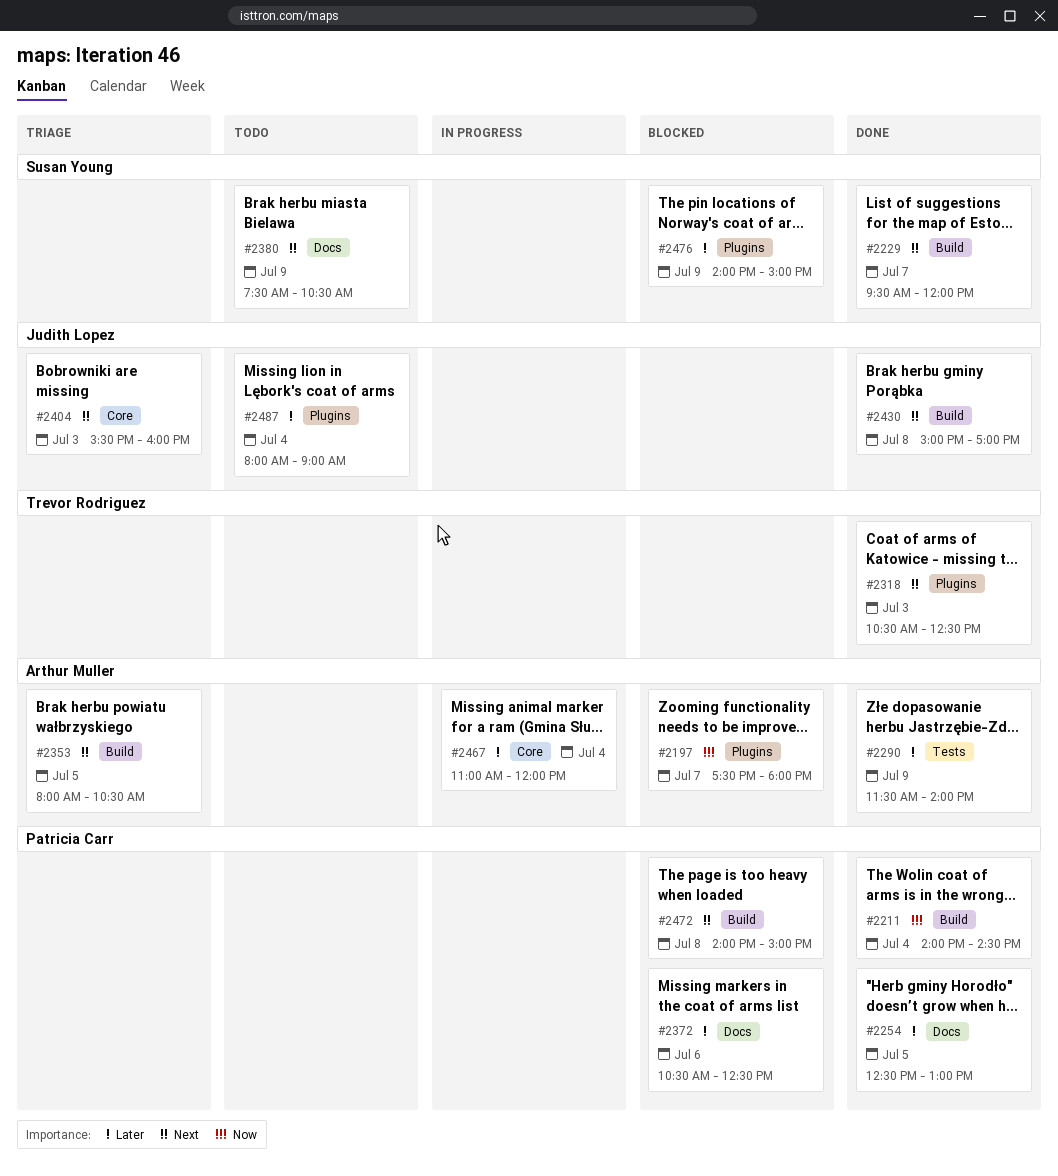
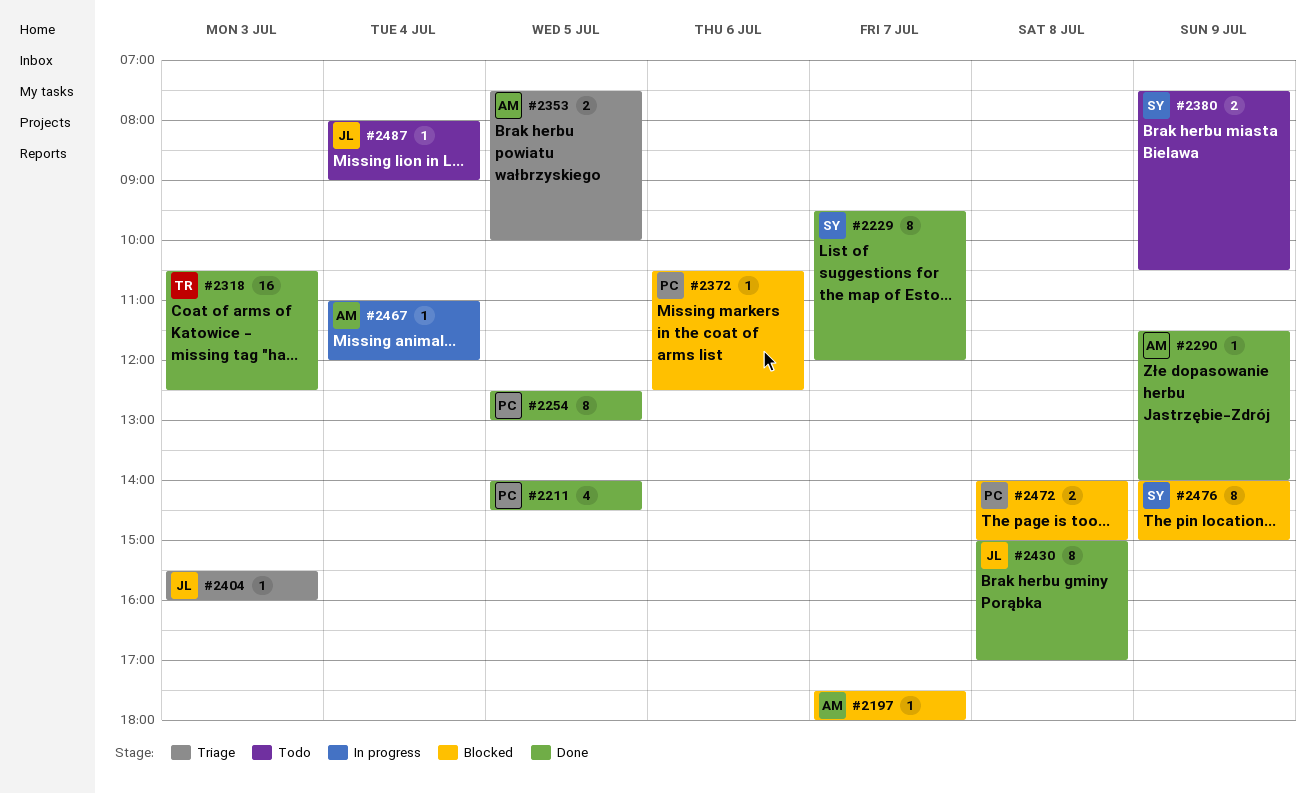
#2211, day: Jul 4 -> Jul 5
#2353, begins: 08:00 -> 07:30
#2353, ends: 10:30 -> 10:00

